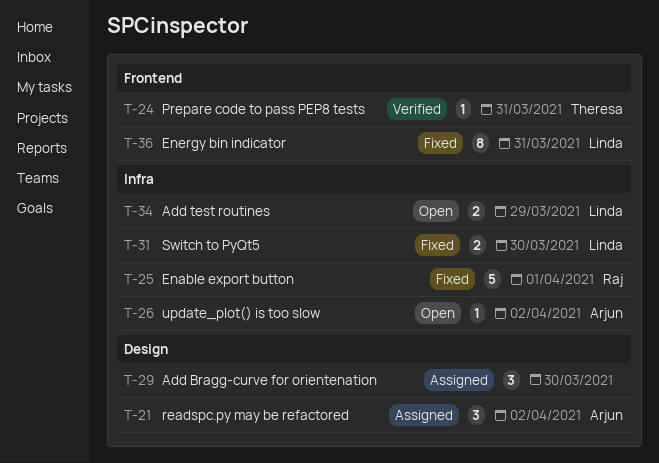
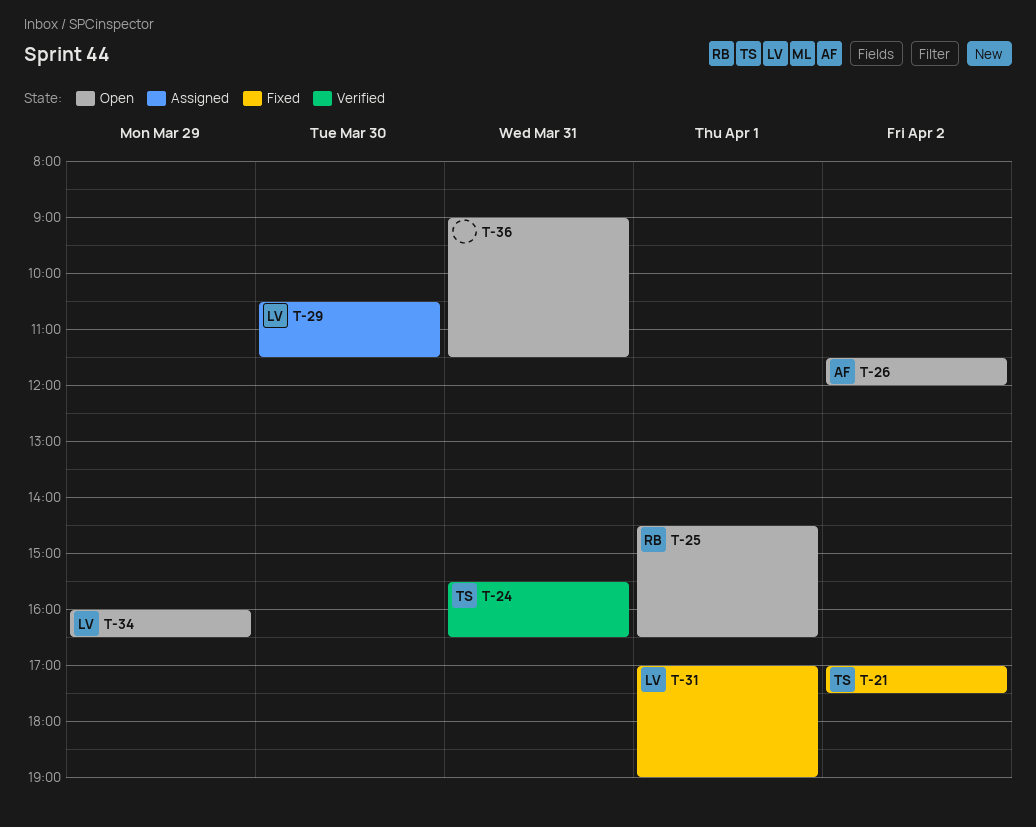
T-21, status: Assigned -> Fixed
T-21, owner: Arjun -> Theresa
T-25, status: Fixed -> Open
T-29, owner: none -> Linda
T-31, day: Mar 30 -> Apr 1
T-36, status: Fixed -> Open
T-36, owner: Linda -> none

